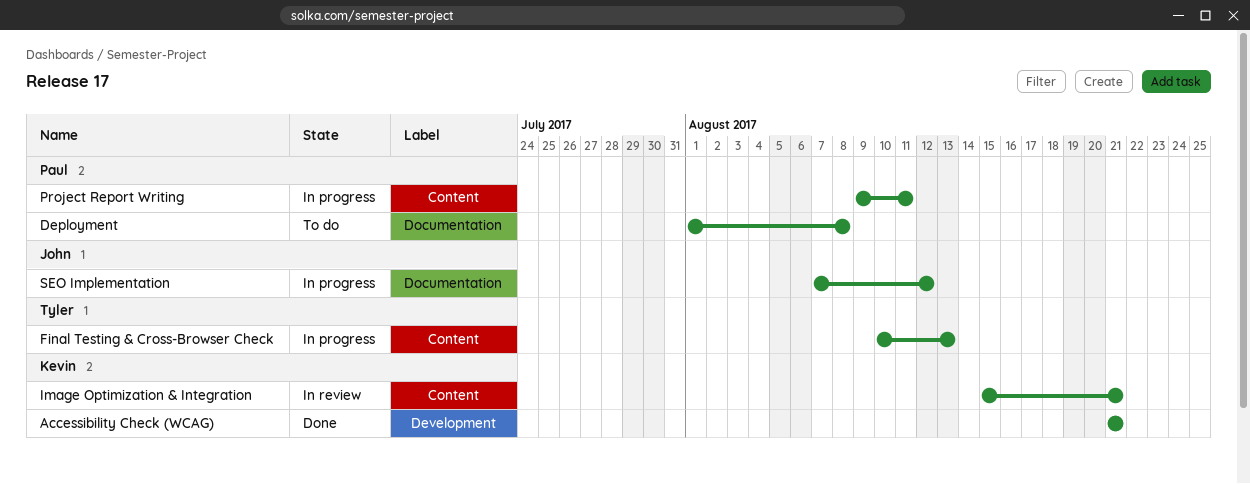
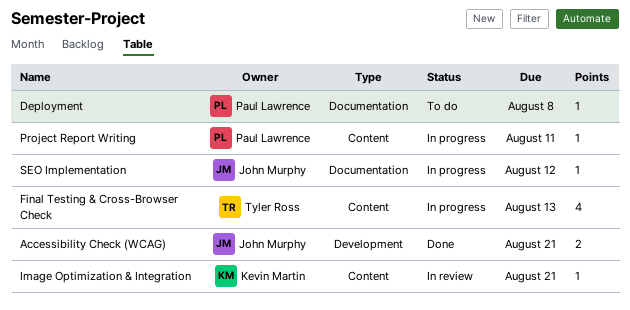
Accessibility Check (WCAG), owner: Kevin Martin -> John Murphy

